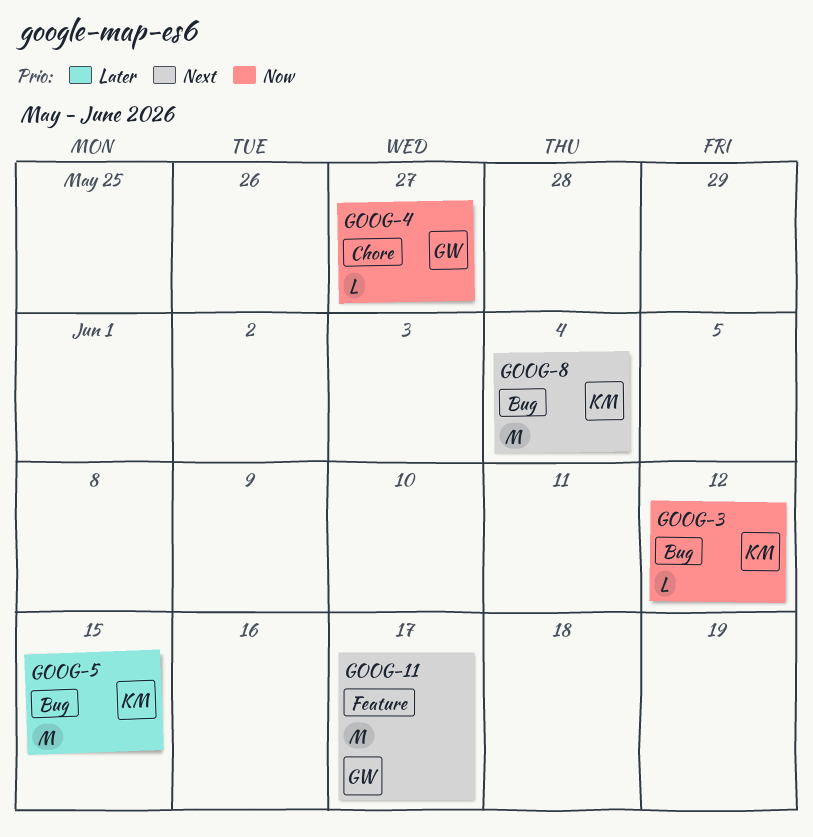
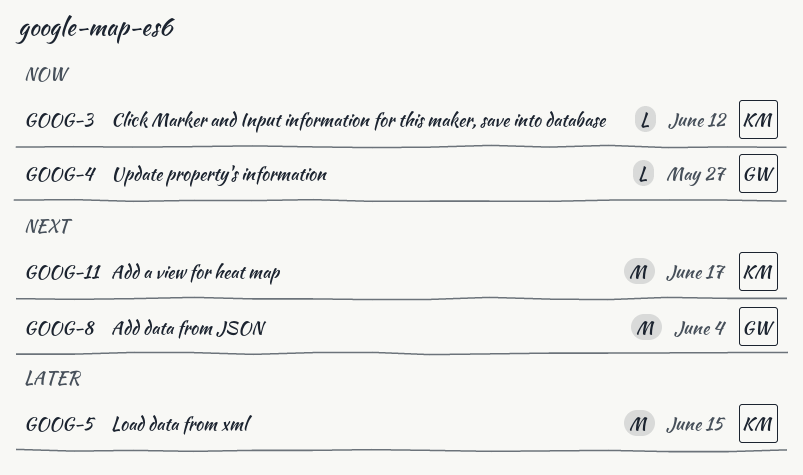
GOOG-8, owner: KM -> GW
GOOG-11, owner: GW -> KM

